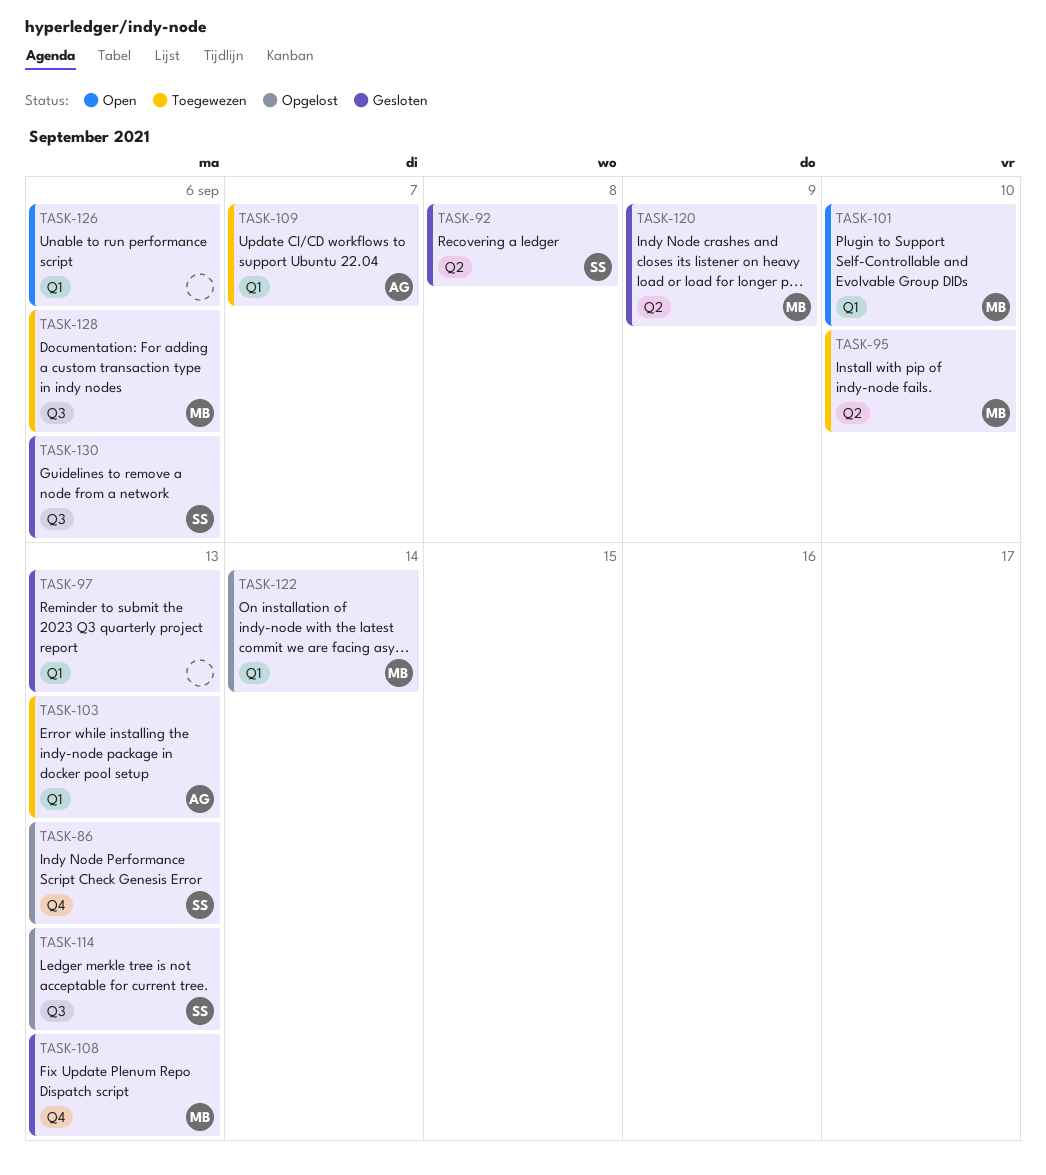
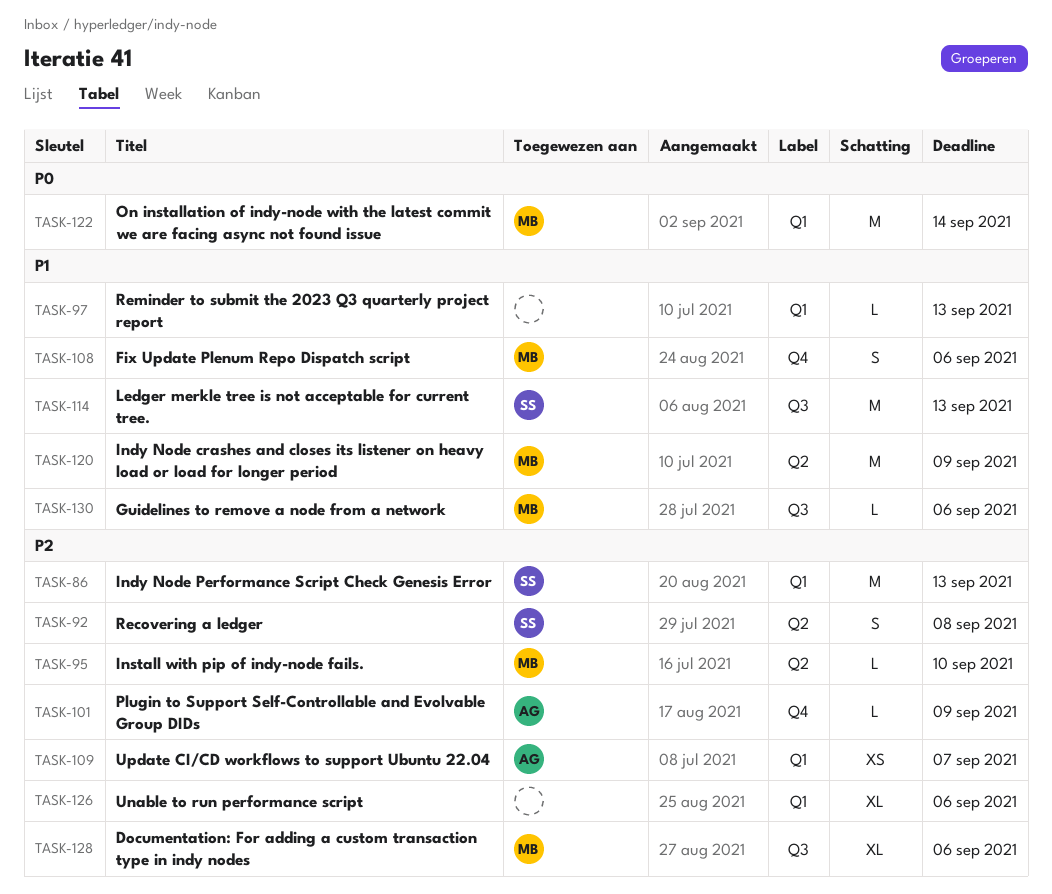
TASK-86, label: Q4 -> Q1
TASK-101, owner: MB -> AG
TASK-101, label: Q1 -> Q4
TASK-101, due: Sep 10 -> Sep 9
TASK-103: present -> none
TASK-108, due: Sep 13 -> Sep 6
TASK-130, owner: SS -> MB

